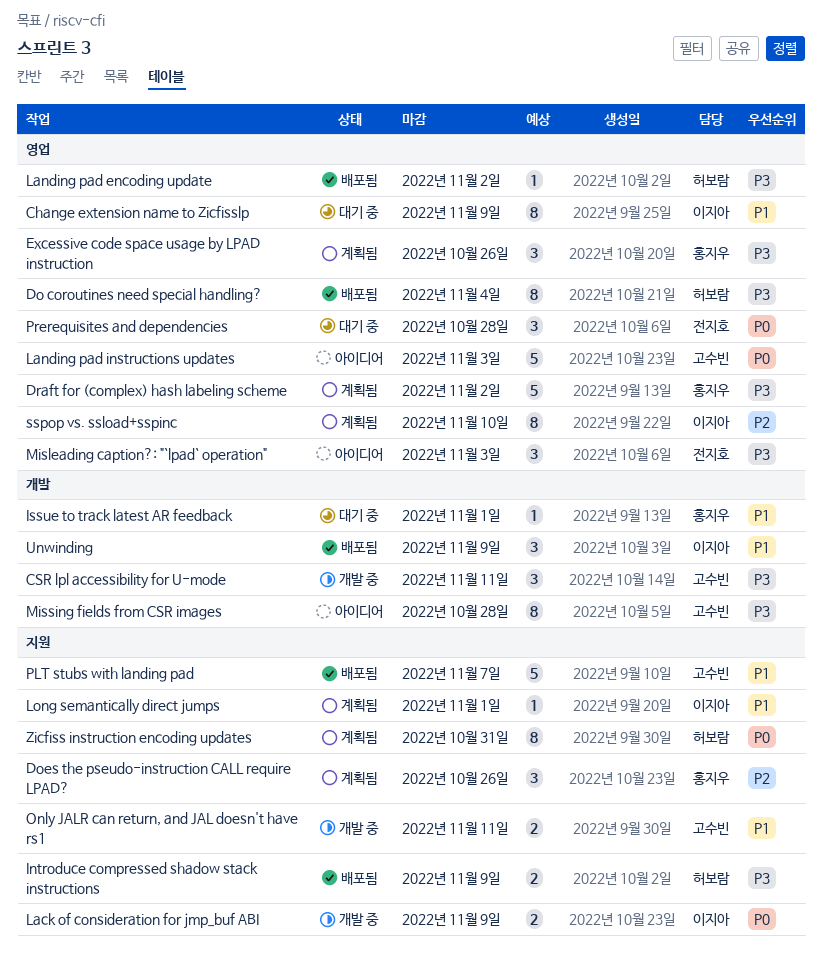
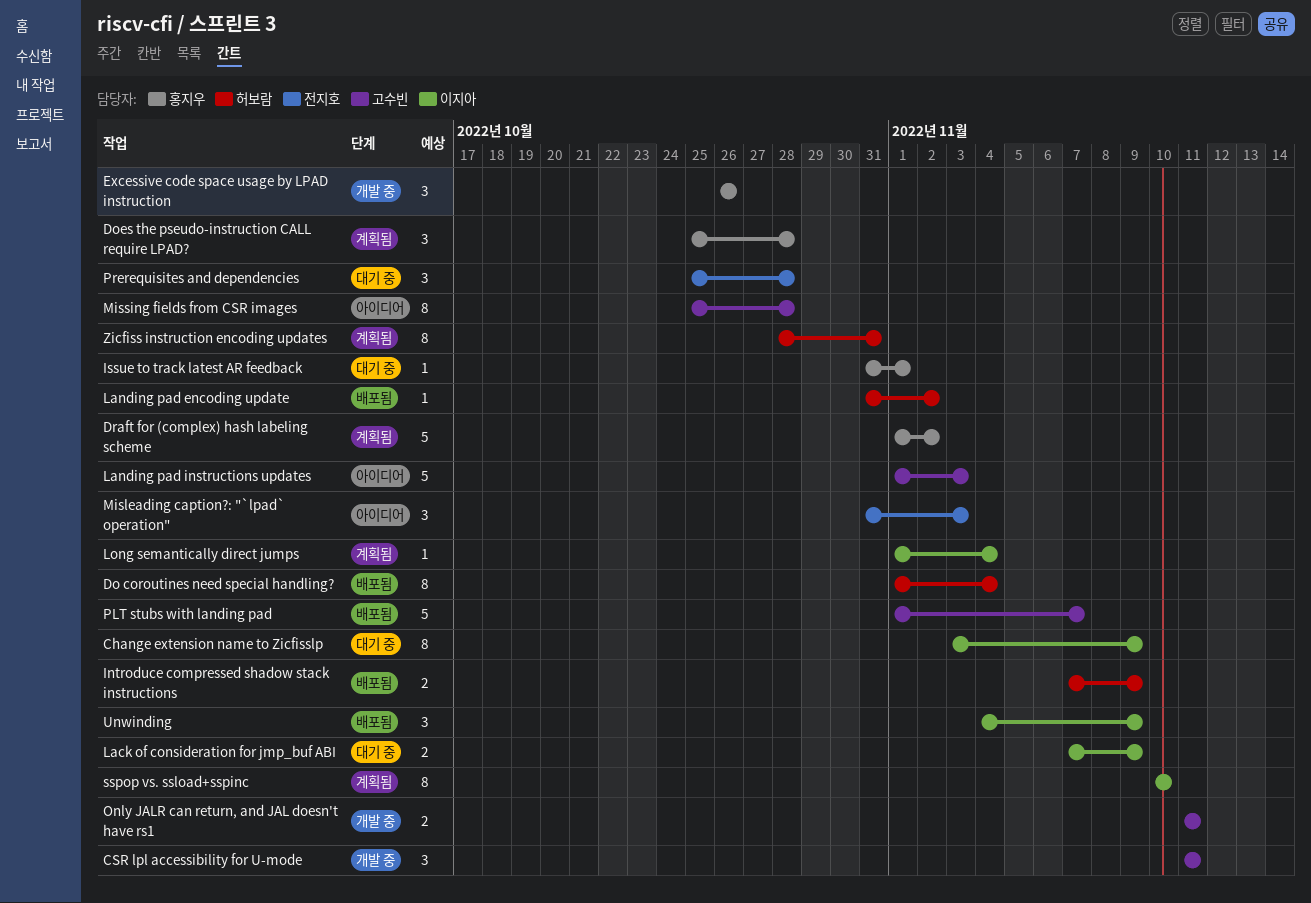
Does the pseudo-instruction CALL require LPAD?, due: Oct 26 -> Oct 28
Excessive code space usage by LPAD instruction, status: 계획됨 -> 개발 중
Lack of consideration for jmp_buf ABI, status: 개발 중 -> 대기 중
Long semantically direct jumps, due: Nov 1 -> Nov 4

